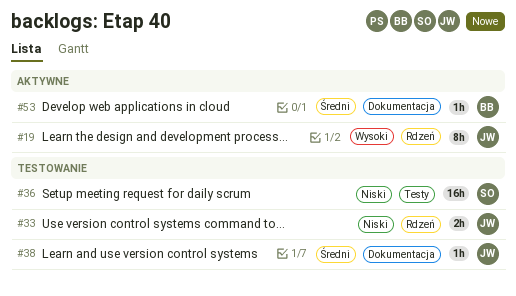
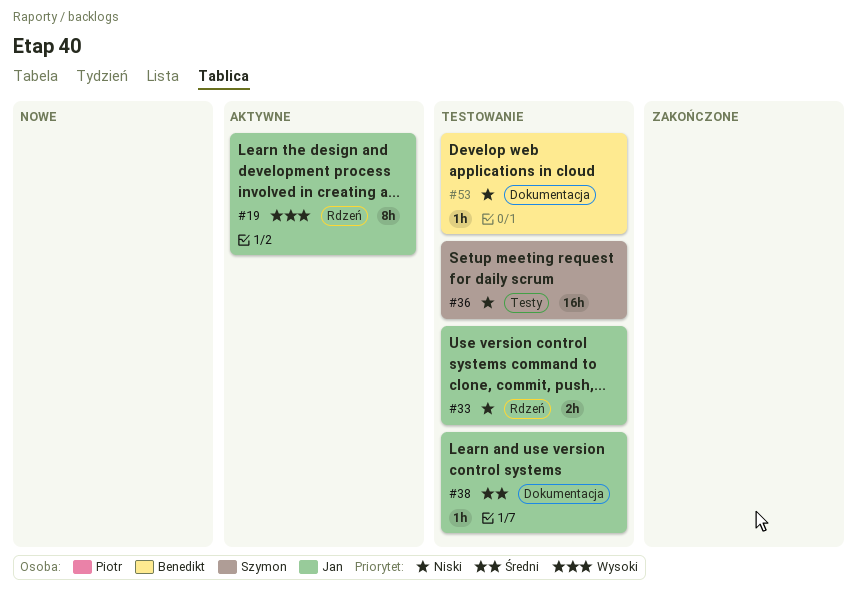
#53, status: Aktywne -> Testowanie
#53, priority: Średni -> Niski

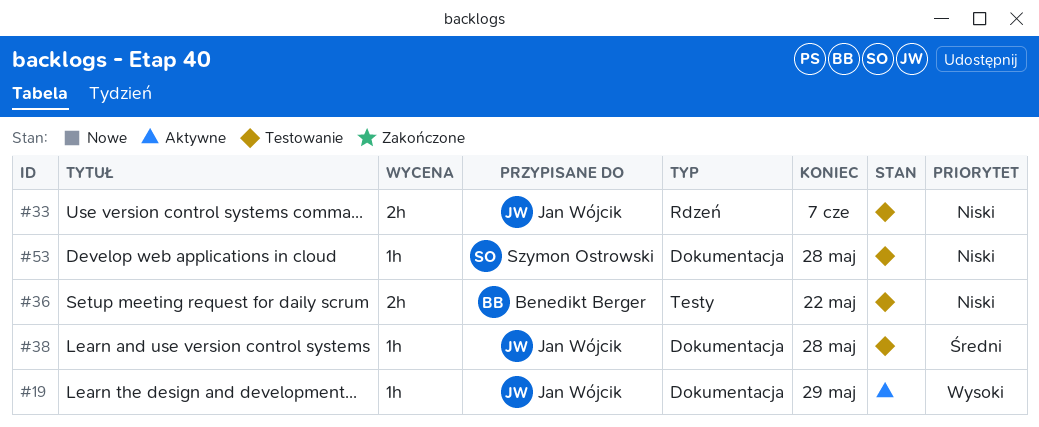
#19, label: Rdzeń -> Dokumentacja
#19, estimate: 8h -> 1h
#36, owner: Szymon Ostrowski -> Benedikt Berger
#36, estimate: 16h -> 2h
#53, owner: Benedikt Berger -> Szymon Ostrowski

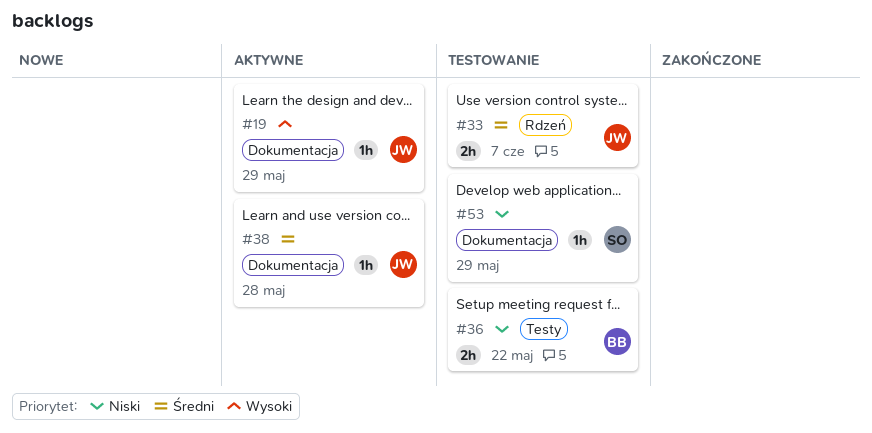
#33, priority: Niski -> Średni
#38, status: Testowanie -> Aktywne
#53, due: May 28 -> May 29

